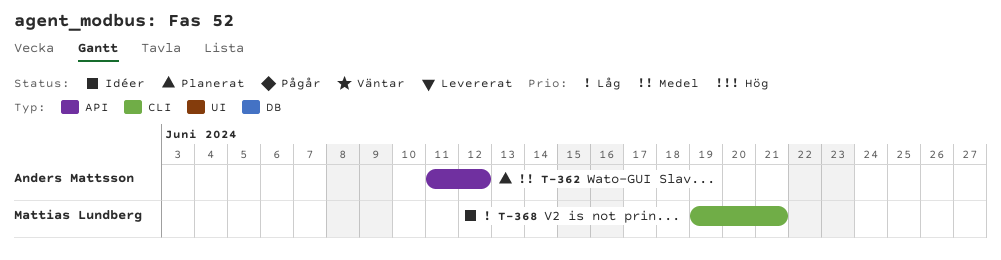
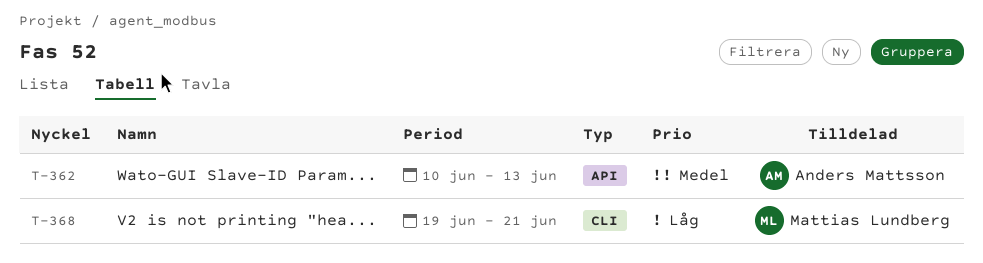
T-362, start: Jun 11 -> Jun 10
T-362, due: Jun 12 -> Jun 13

